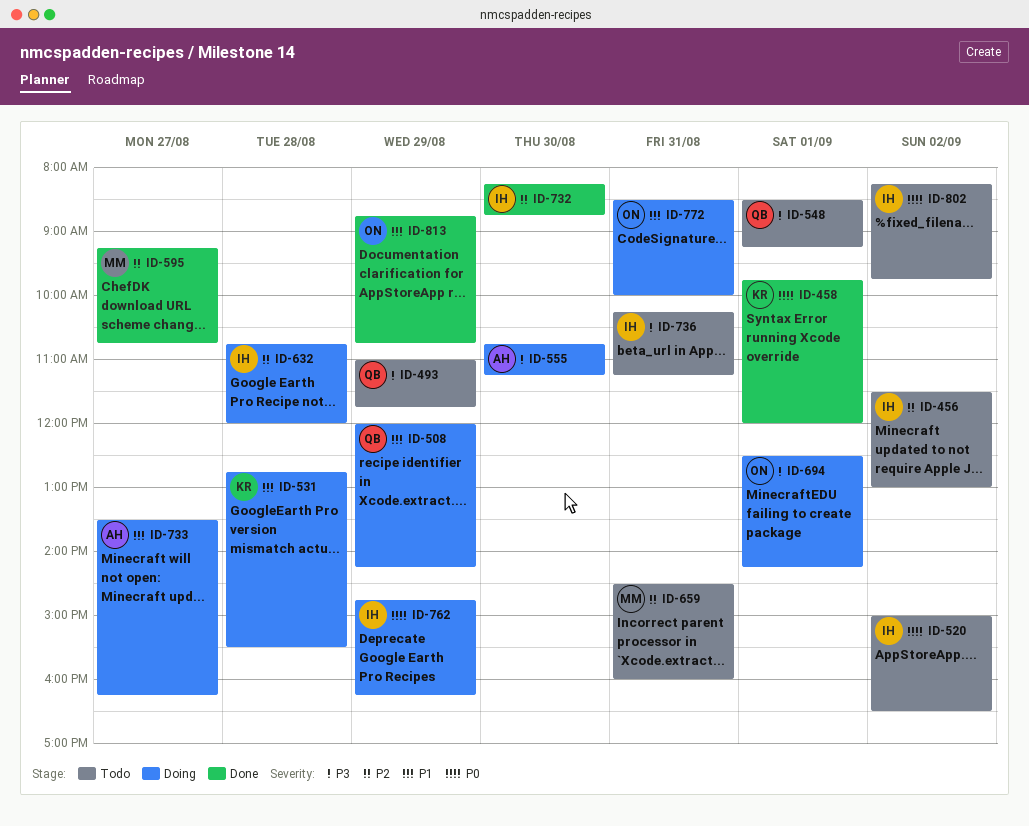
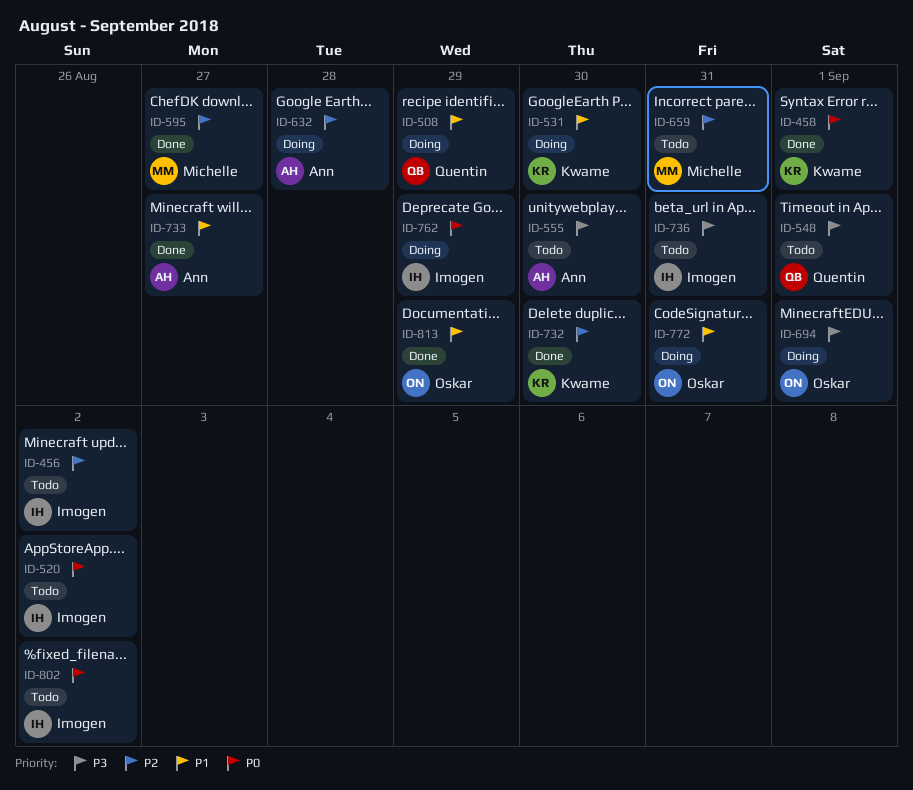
ID-493: present -> none
ID-531, day: Aug 28 -> Aug 30
ID-555, status: Doing -> Todo
ID-632, owner: Imogen -> Ann
ID-732, owner: Imogen -> Kwame
ID-733, status: Doing -> Done

